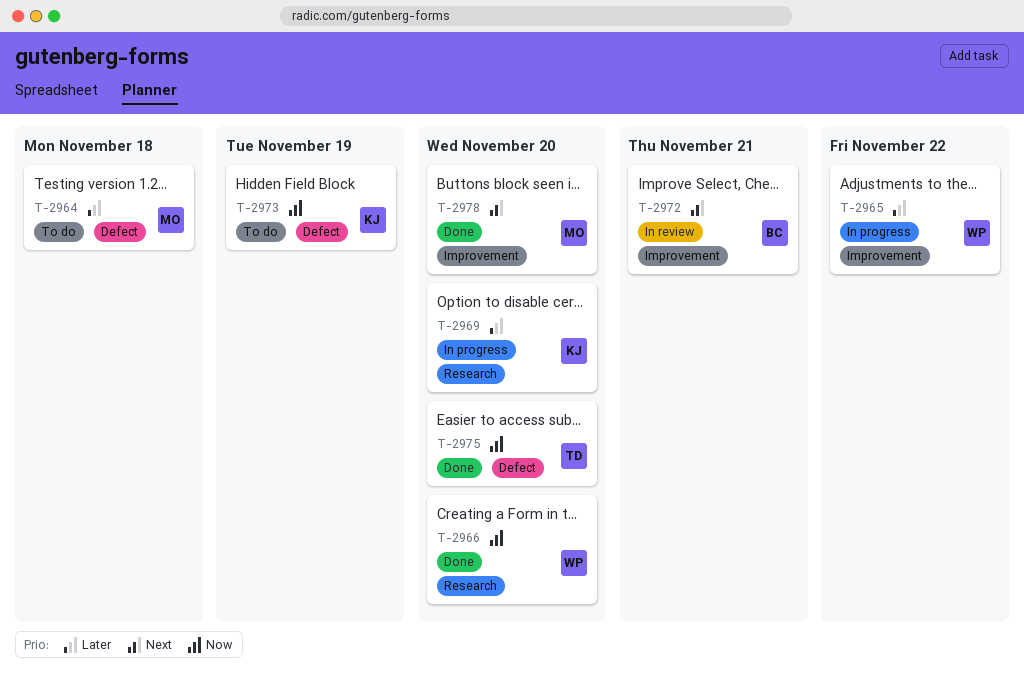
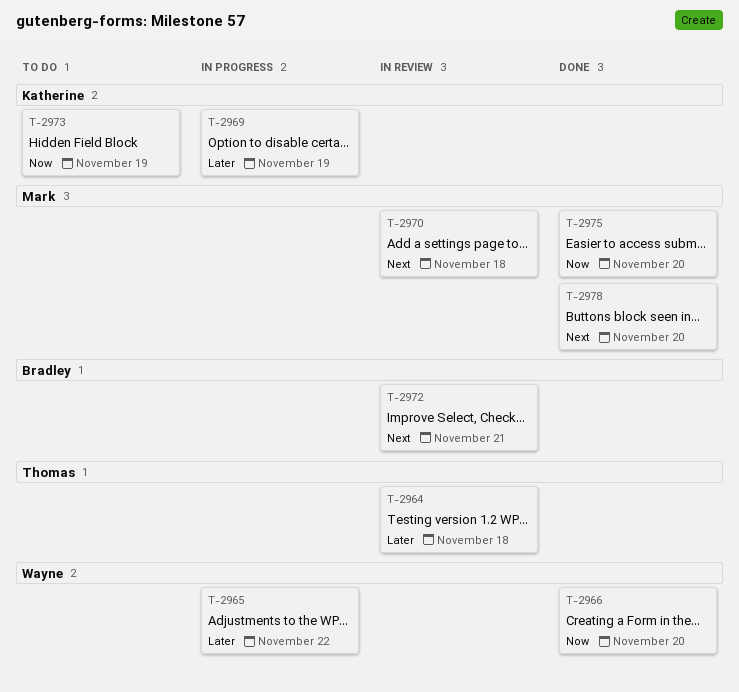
T-2964, status: To do -> In review
T-2964, owner: Mark -> Thomas
T-2969, due: Nov 20 -> Nov 19
T-2970: none -> present
T-2975, owner: Thomas -> Mark

